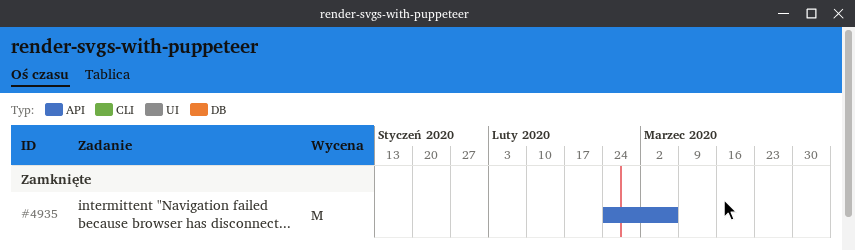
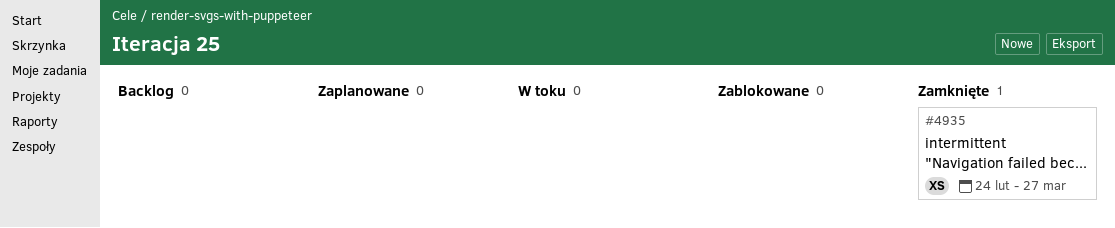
#4935, estimate: M -> XS
#4935, due: Mar 6 -> Mar 27

